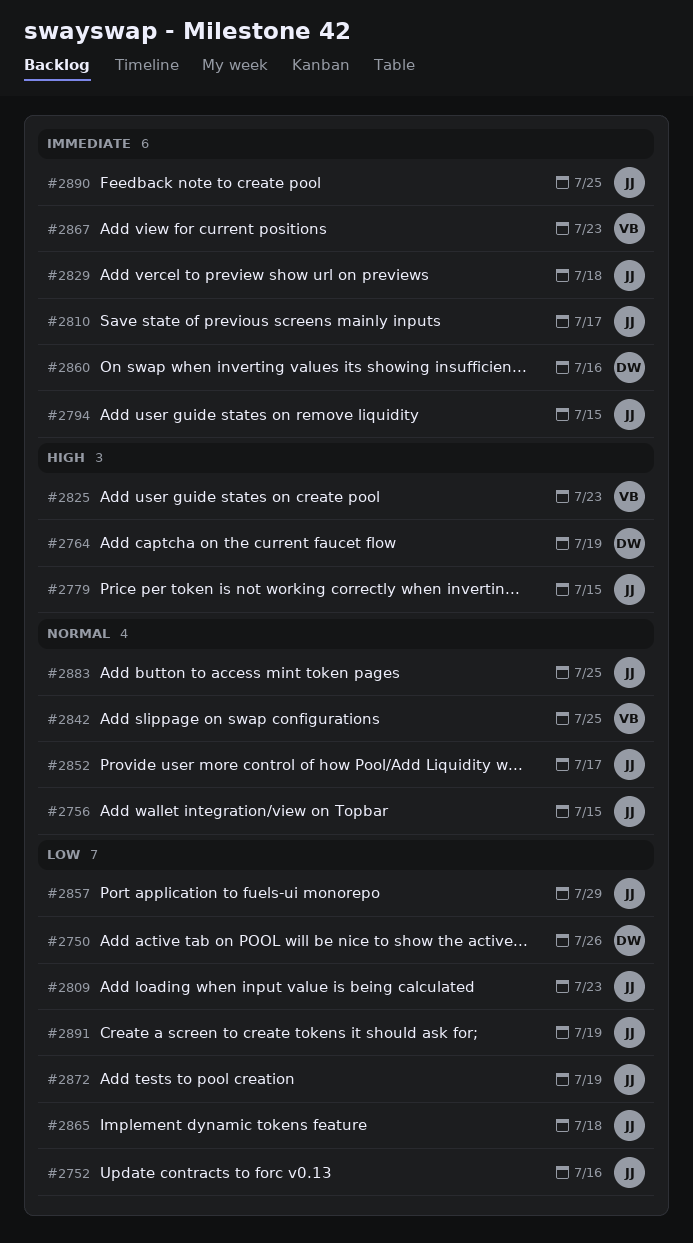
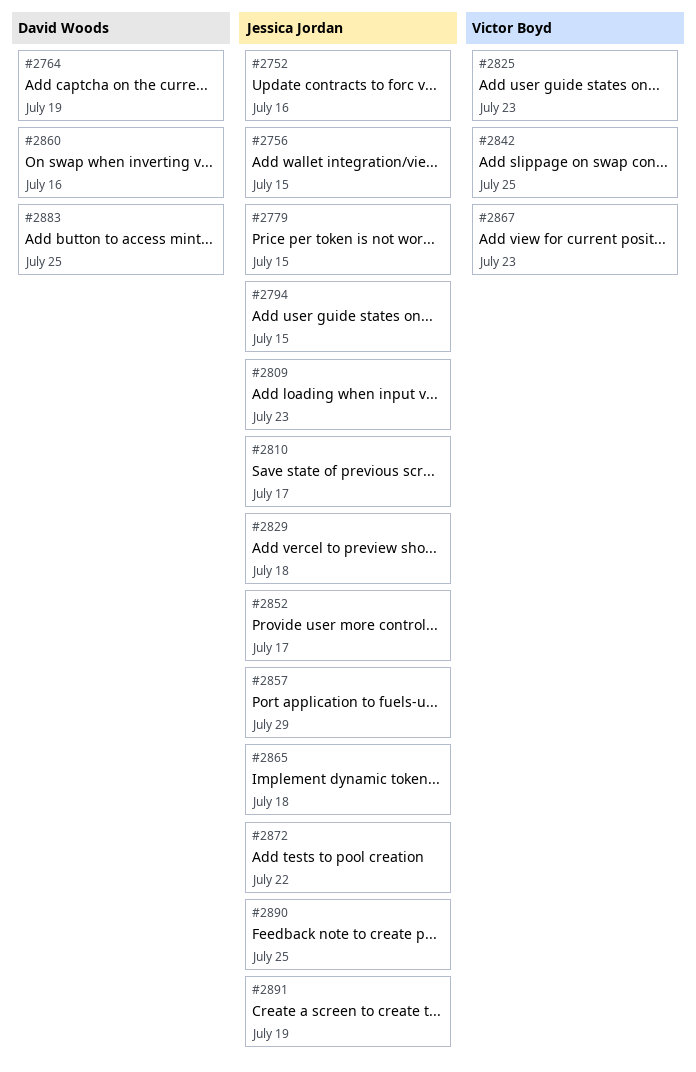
#2750: present -> none
#2872, due: Jul 19 -> Jul 22
#2883, owner: Jessica Jordan -> David Woods

